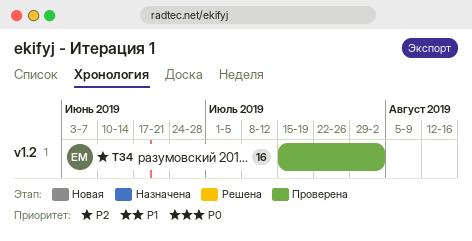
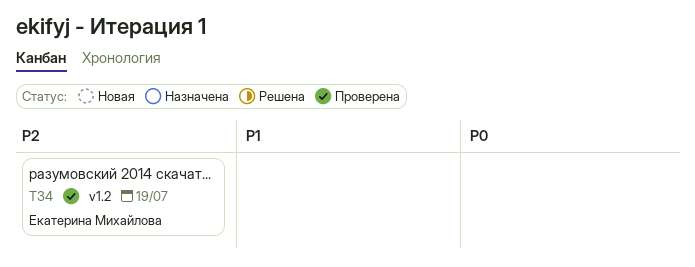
T34, due: Aug 2 -> Jul 19

